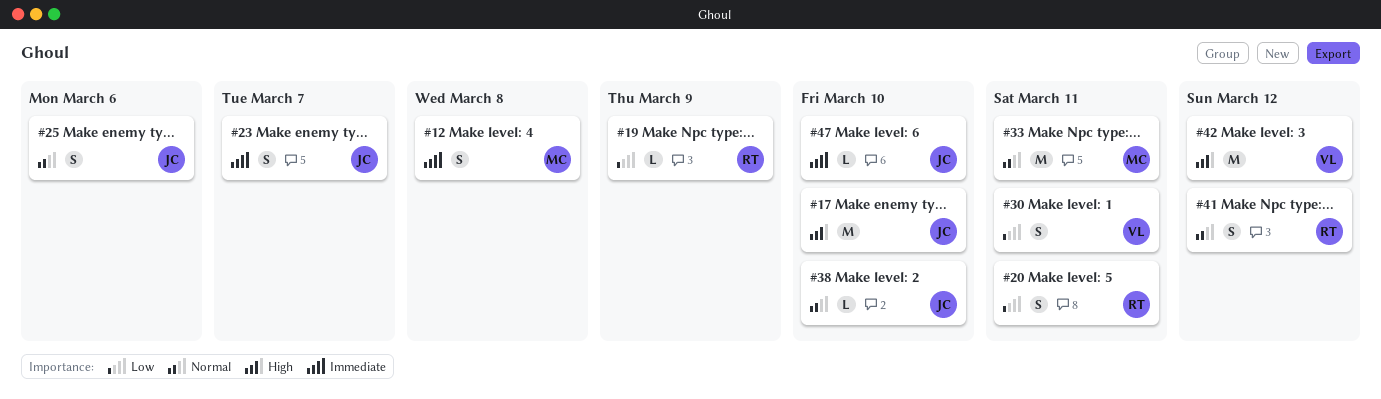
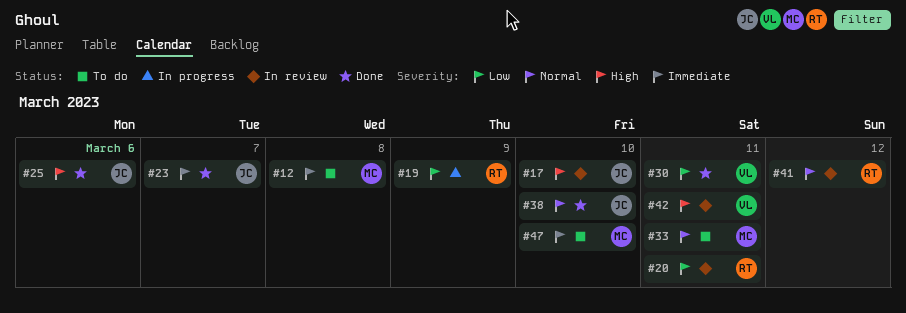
#25, priority: Normal -> High
#42, due: Mar 12 -> Mar 11
#47, owner: JC -> MC

